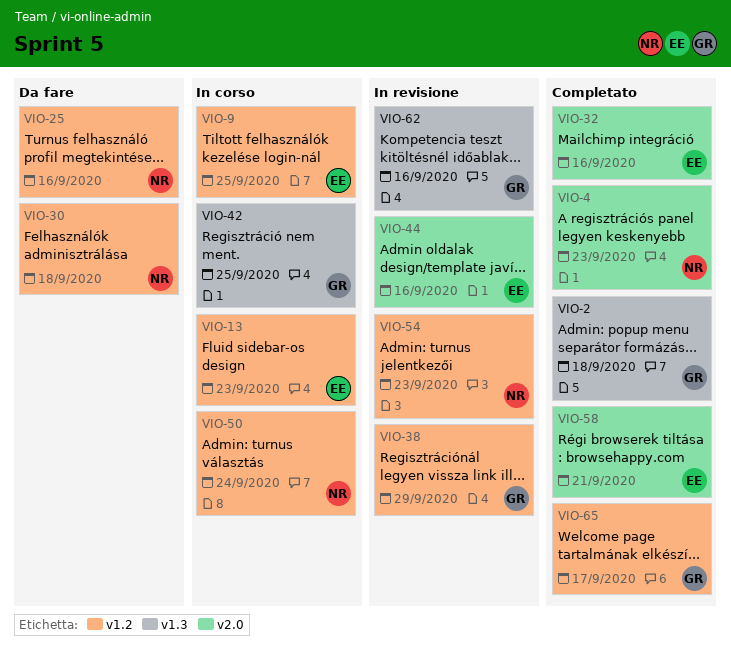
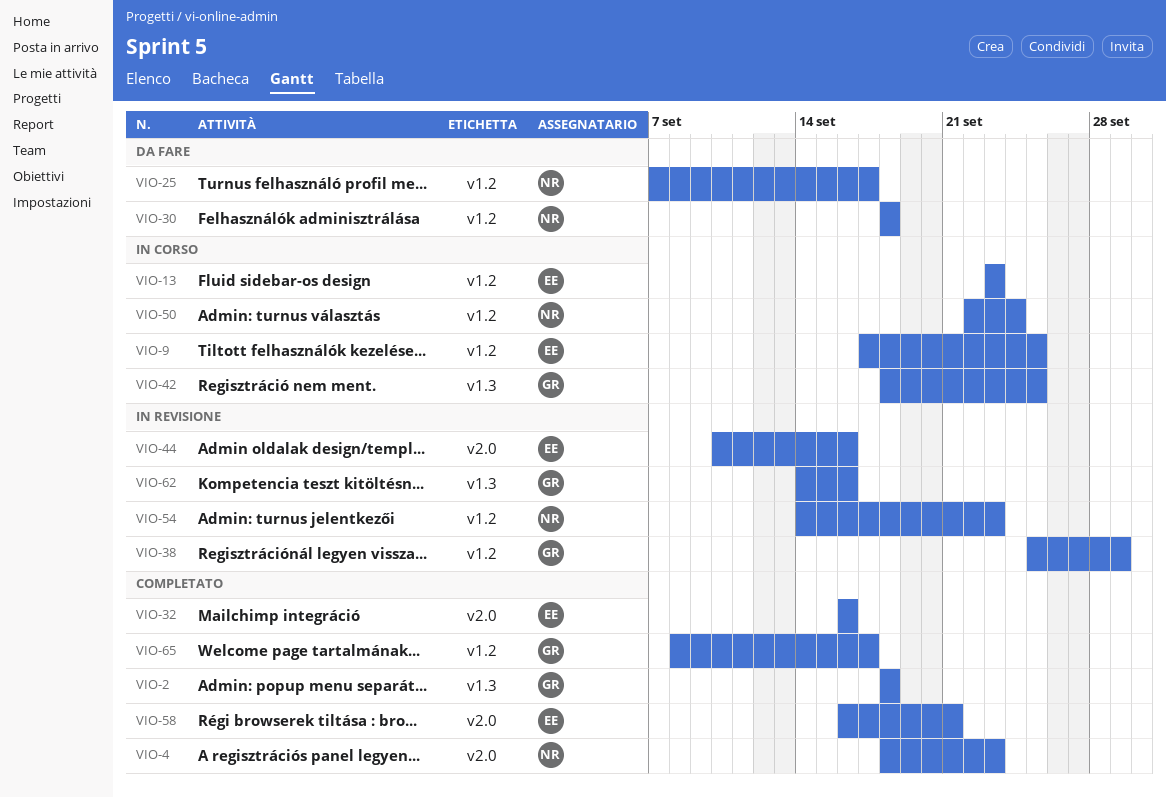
VIO-25, due: Sep 16 -> Sep 17

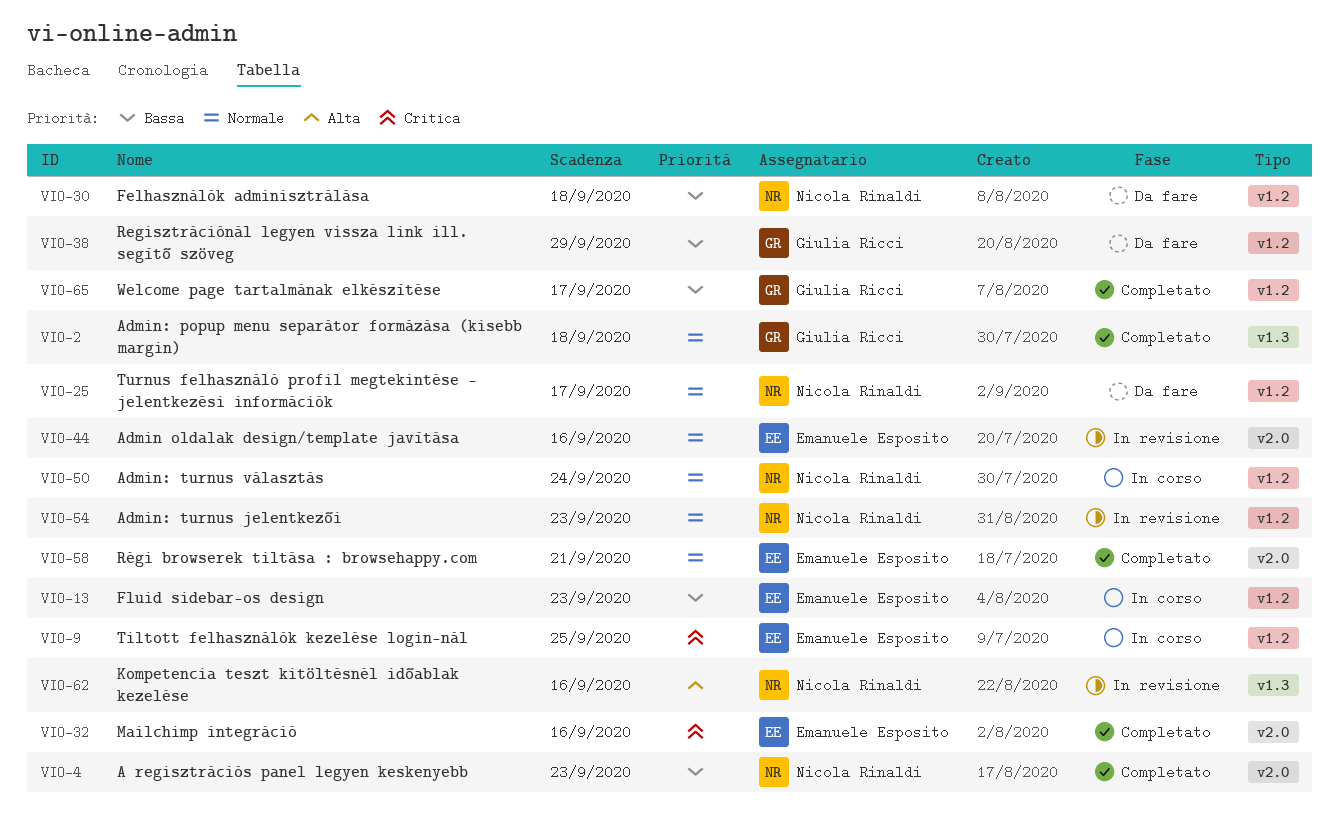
VIO-38, status: In revisione -> Da fare
VIO-42: present -> none
VIO-62, owner: Giulia Ricci -> Nicola Rinaldi

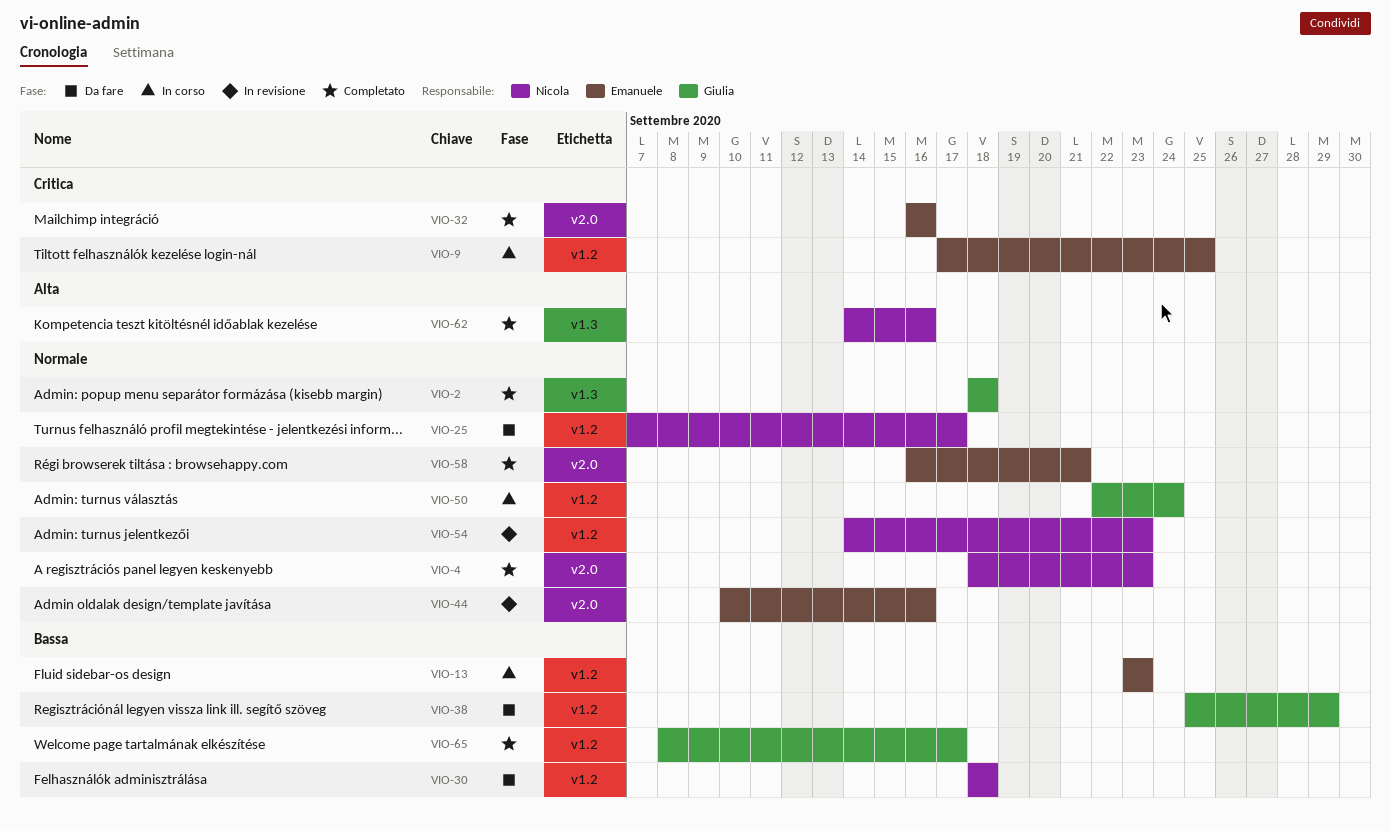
VIO-4, priority: Bassa -> Normale
VIO-50, owner: Nicola Rinaldi -> Giulia Ricci
VIO-62, status: In revisione -> Completato

